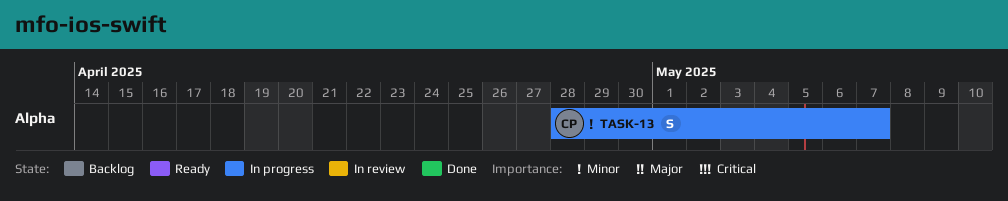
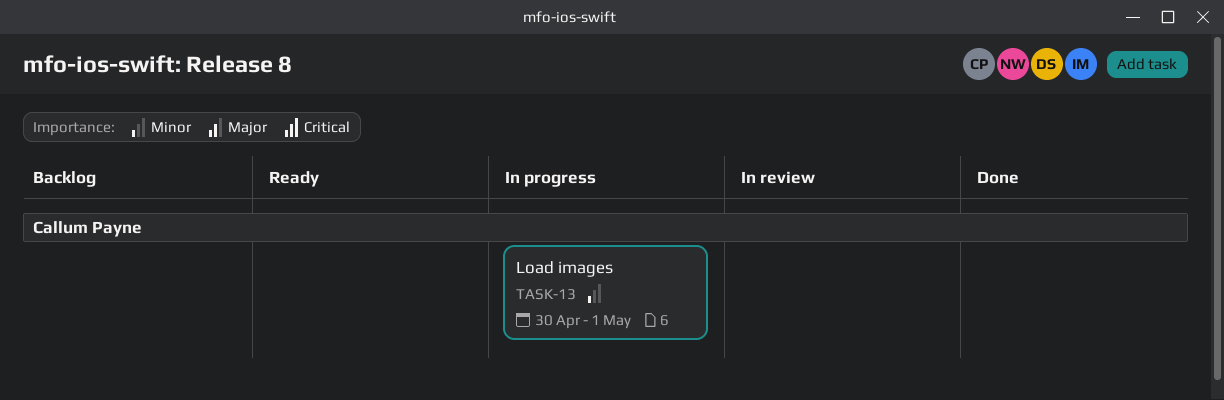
TASK-13, start: Apr 28 -> Apr 30
TASK-13, due: May 7 -> May 1

